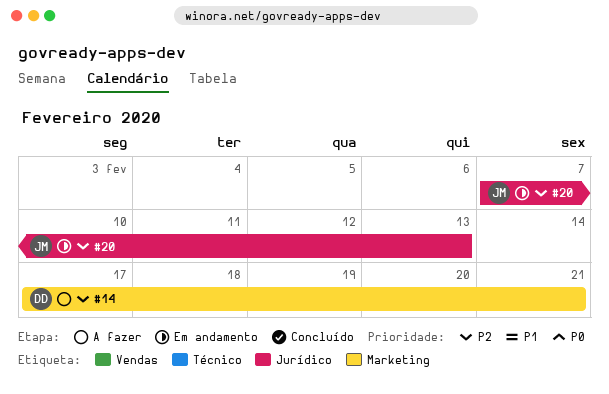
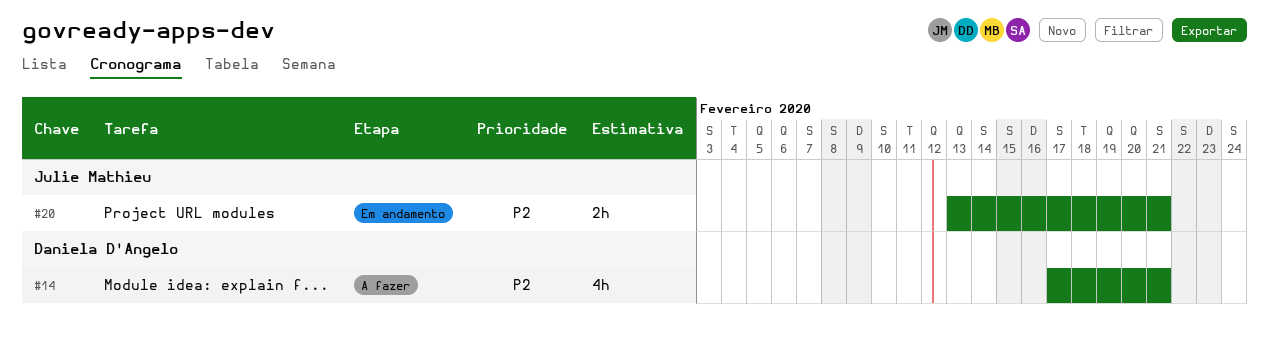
#20, start: Feb 7 -> Feb 13
#20, due: Feb 13 -> Feb 21

